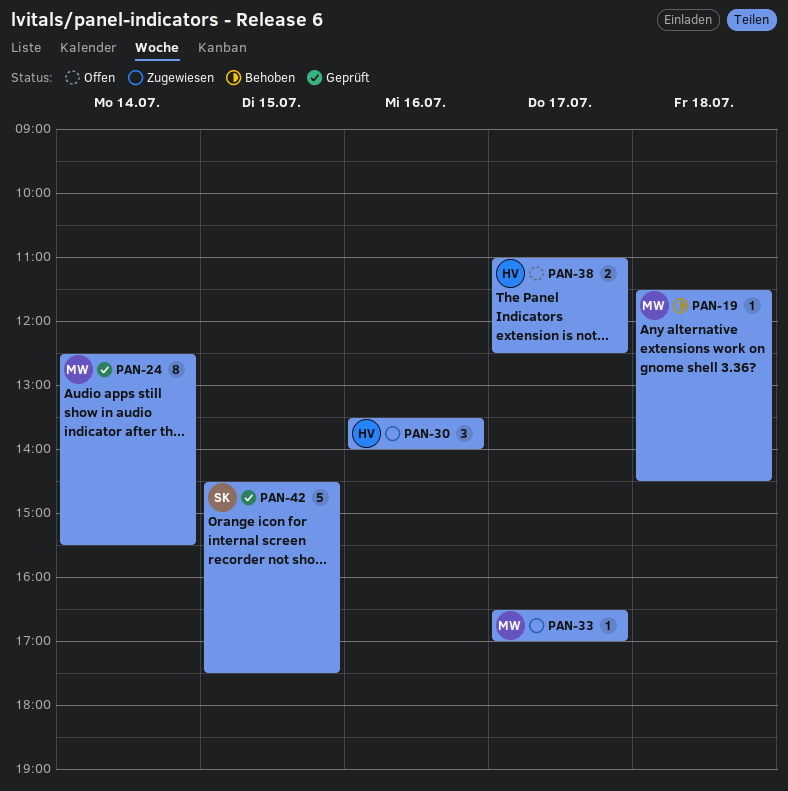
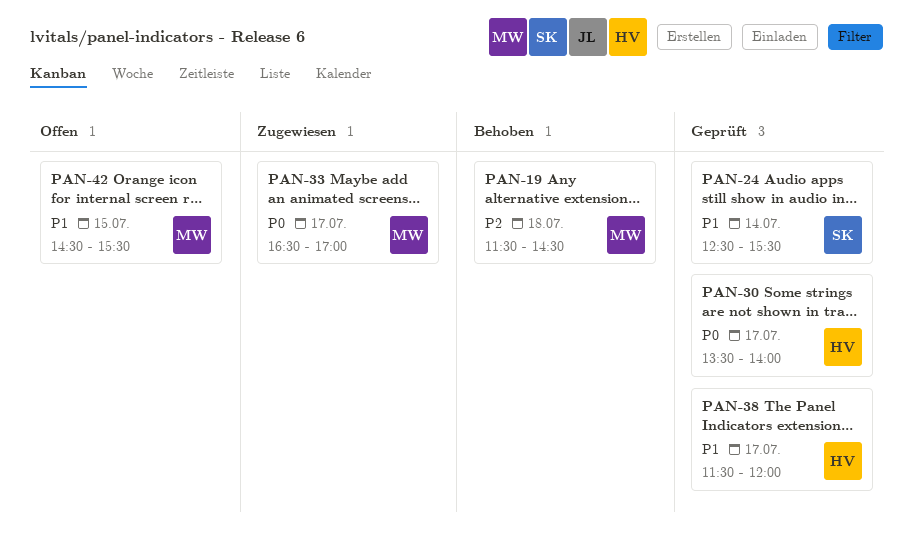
PAN-24, owner: MW -> SK
PAN-30, status: Zugewiesen -> Geprüft
PAN-30, day: Jul 16 -> Jul 17
PAN-38, status: Offen -> Geprüft
PAN-38, begins: 11:00 -> 11:30
PAN-38, ends: 12:30 -> 12:00
PAN-42, status: Geprüft -> Offen
PAN-42, owner: SK -> MW
PAN-42, ends: 17:30 -> 15:30

